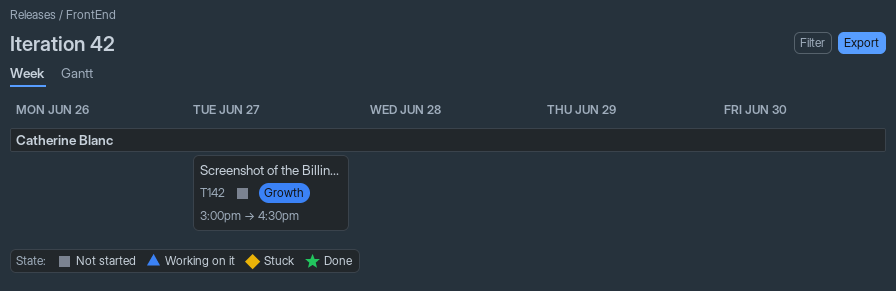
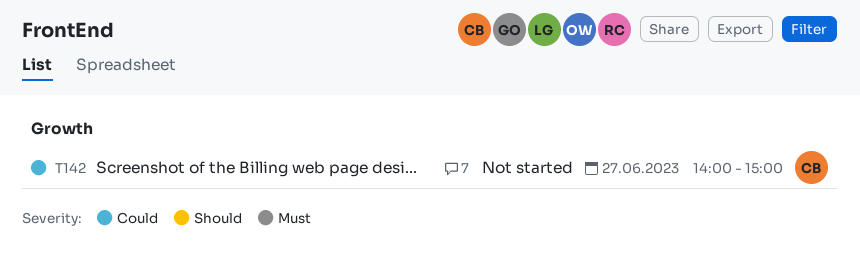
T142, begins: 15:00 -> 14:00
T142, ends: 16:30 -> 15:00

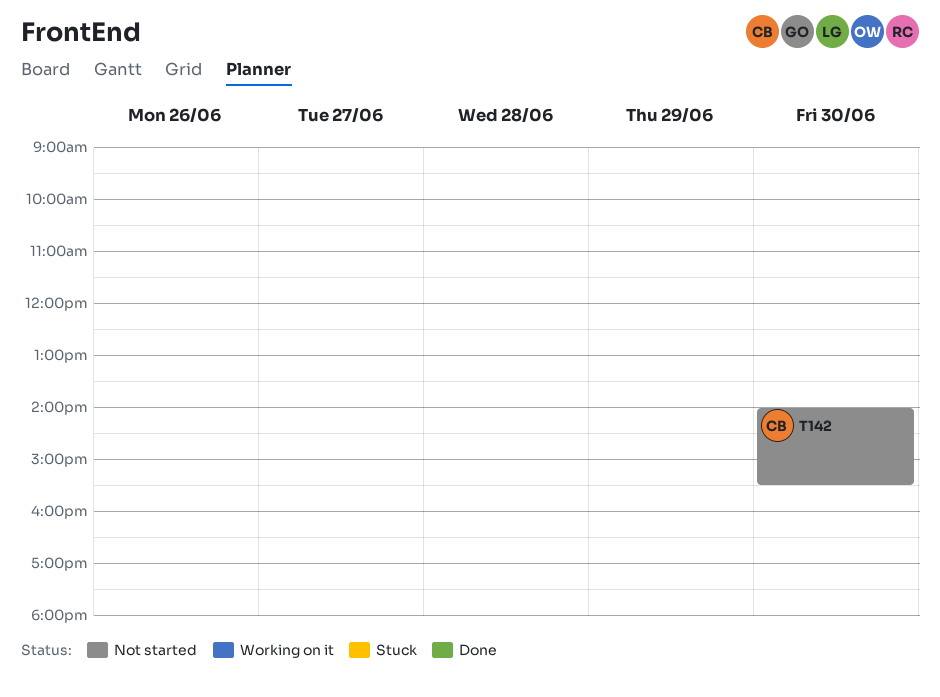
T142, day: Jun 27 -> Jun 30
T142, ends: 15:00 -> 15:30

